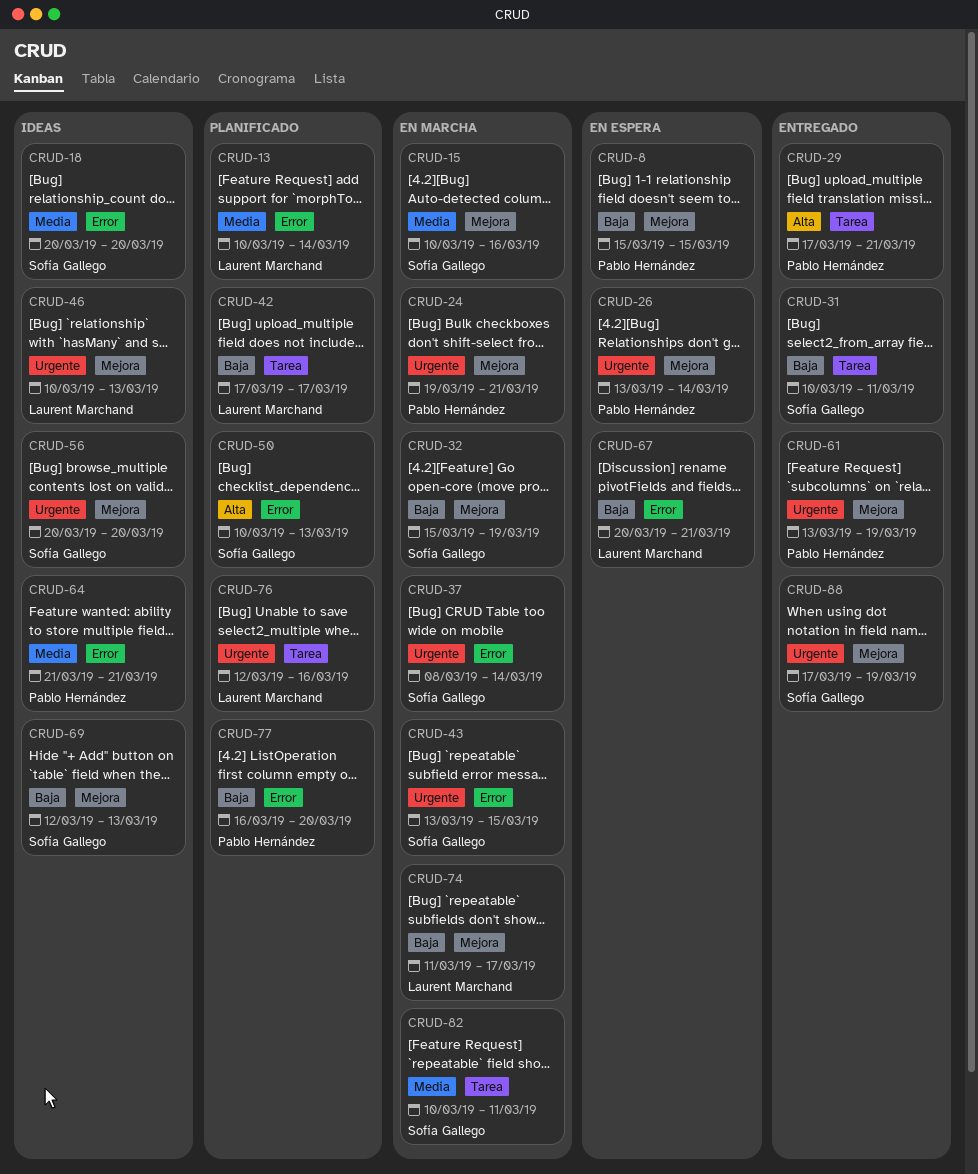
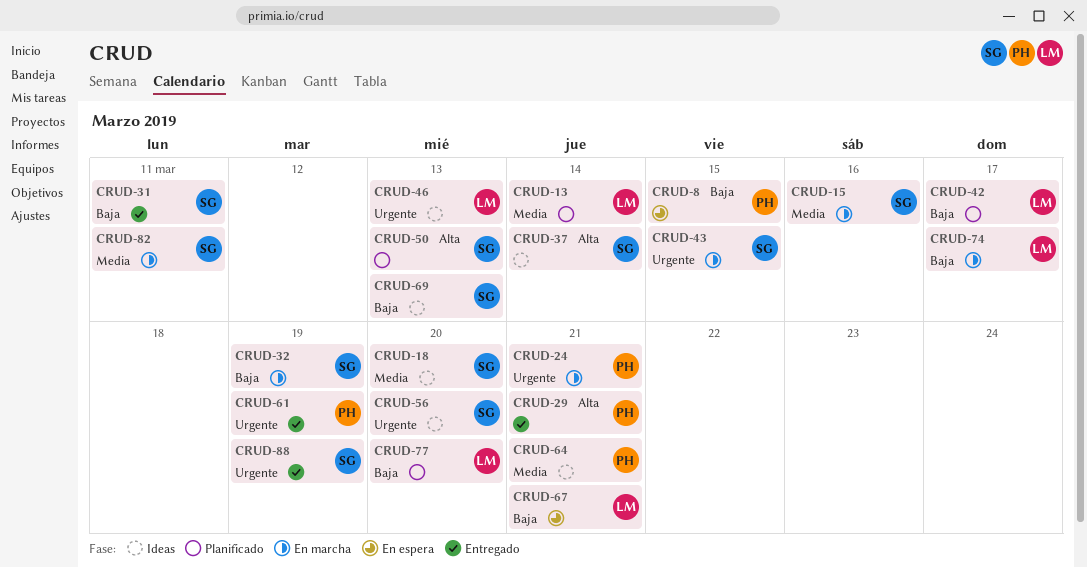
CRUD-26: present -> none
CRUD-37, status: En marcha -> Ideas
CRUD-37, priority: Urgente -> Alta
CRUD-76: present -> none
CRUD-77, owner: Pablo Hernández -> Laurent Marchand

